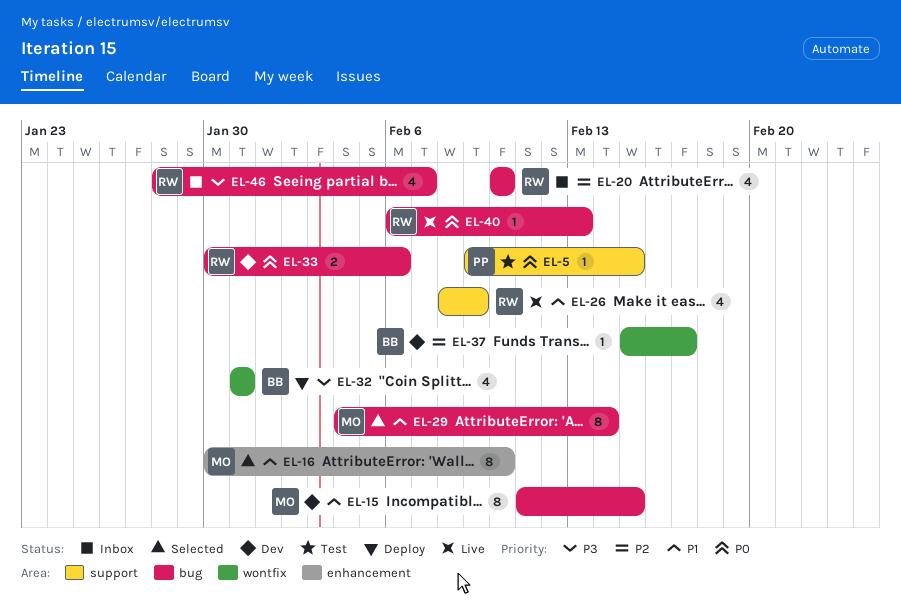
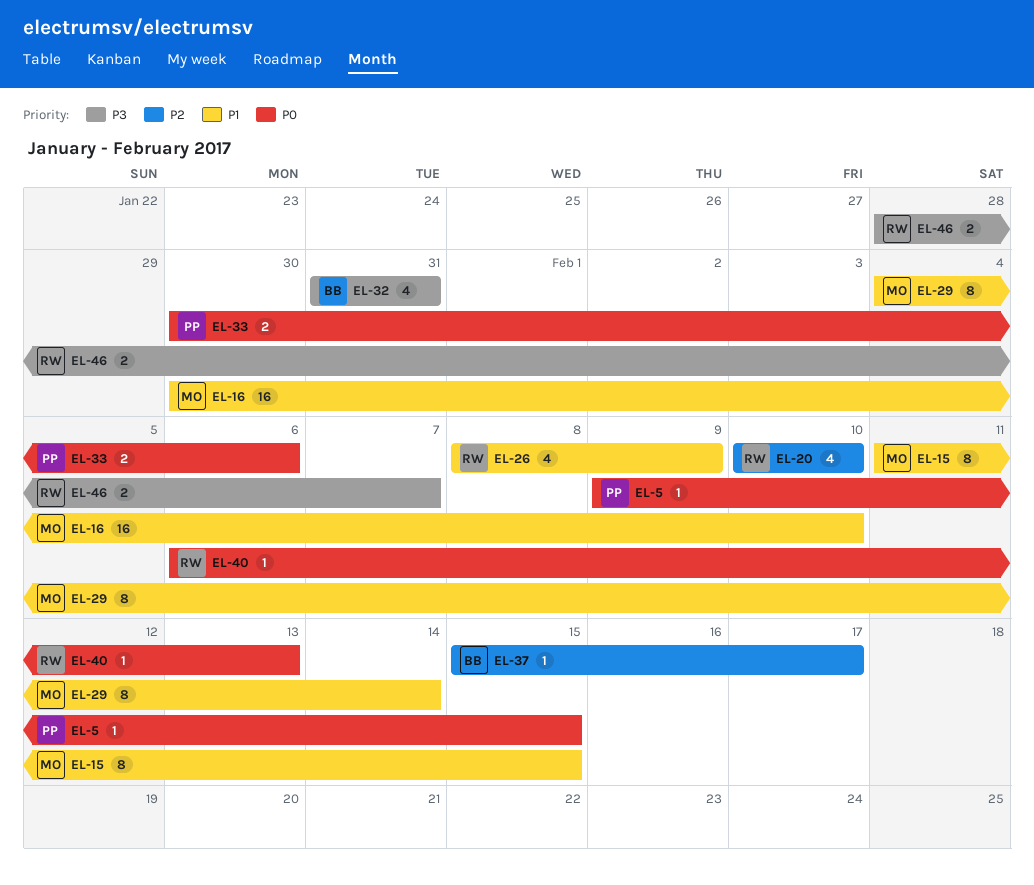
EL-16, estimate: 8 -> 16
EL-33, owner: RW -> PP
EL-46, estimate: 4 -> 2

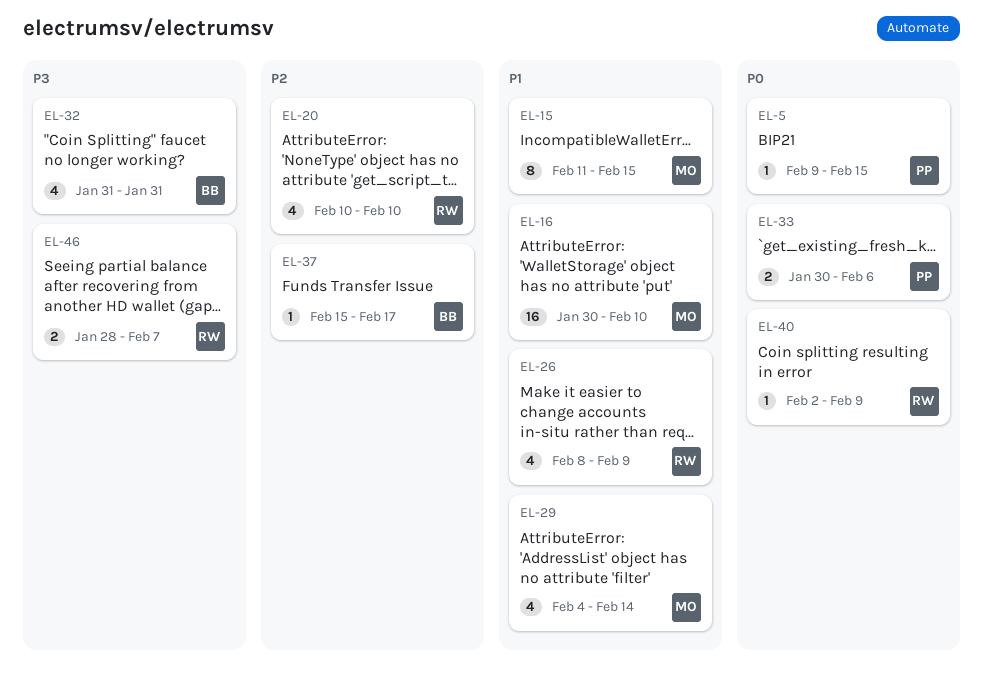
EL-29, estimate: 8 -> 4
EL-40, start: Feb 6 -> Feb 2
EL-40, due: Feb 13 -> Feb 9

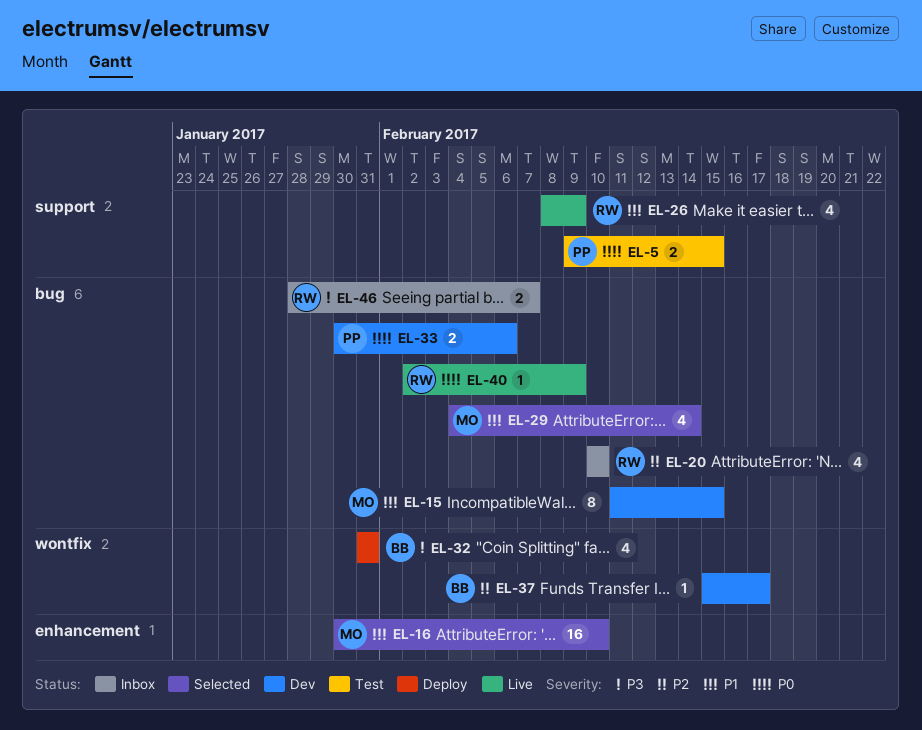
EL-5, estimate: 1 -> 2

